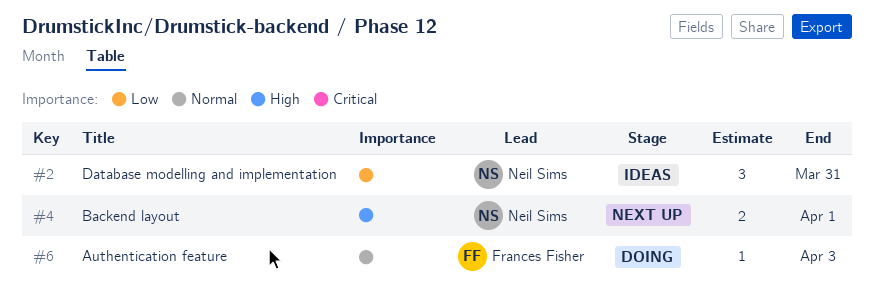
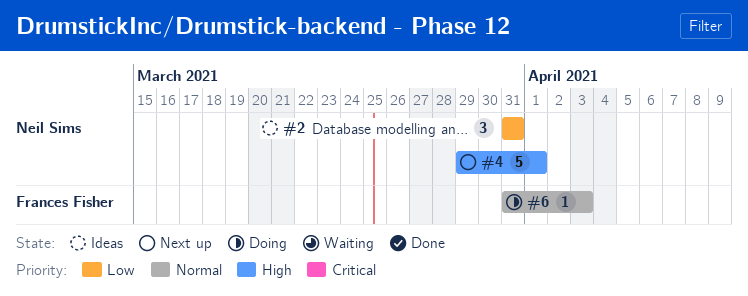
#4, estimate: 2 -> 5

